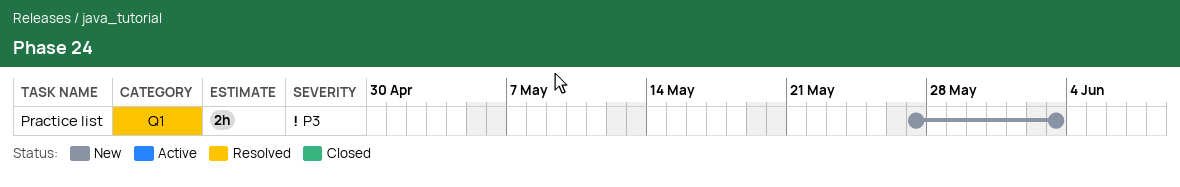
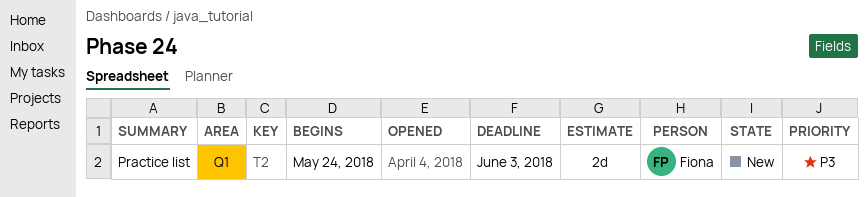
Practice list, estimate: 2h -> 2d
Practice list, start: May 27 -> May 24

